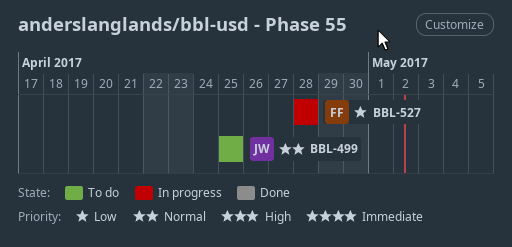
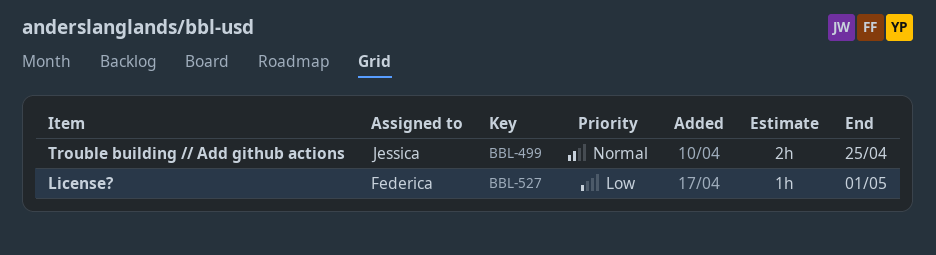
BBL-527, due: Apr 28 -> May 1

